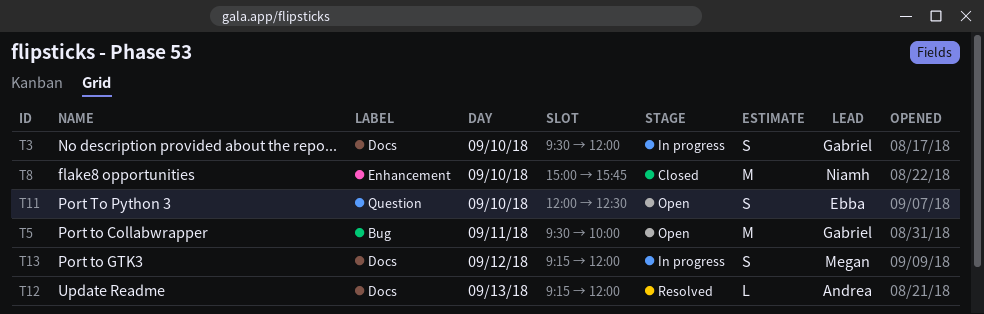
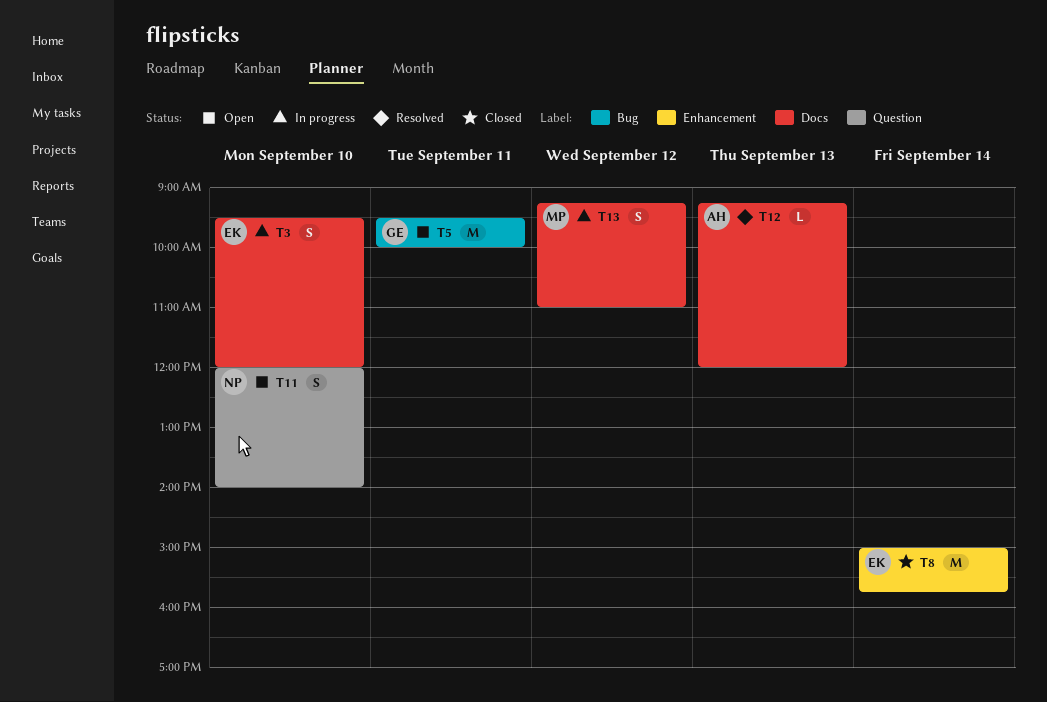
T3, owner: Gabriel -> Ebba
T8, owner: Niamh -> Ebba
T8, day: Sep 10 -> Sep 14
T11, owner: Ebba -> Niamh
T11, ends: 12:30 -> 14:00
T13, ends: 12:00 -> 11:00

